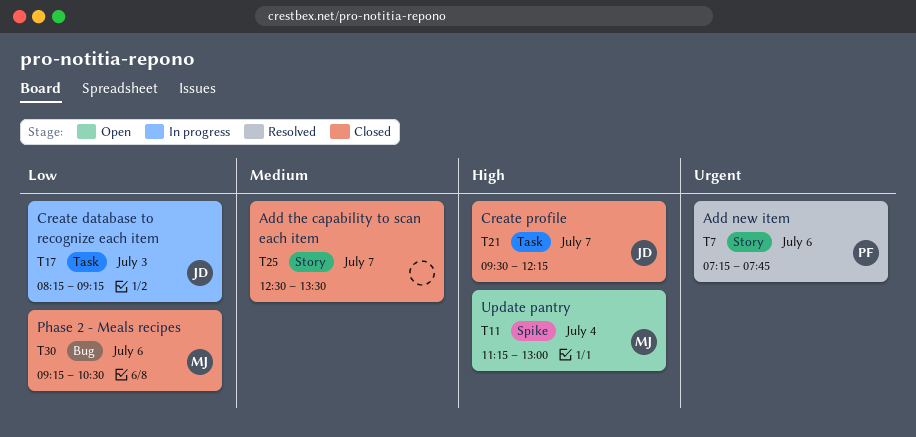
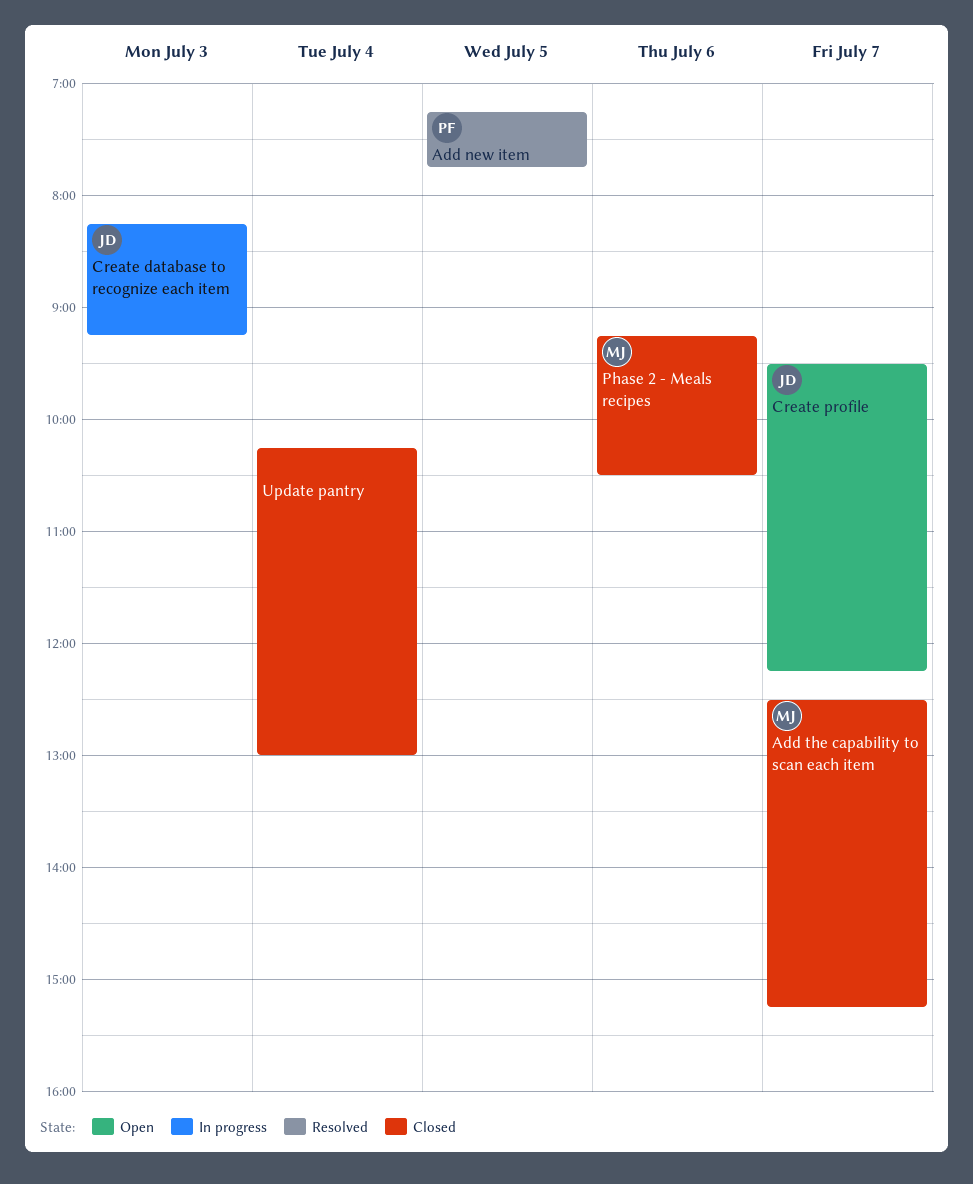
Add new item, day: Jul 6 -> Jul 5
Add the capability to scan each item, owner: none -> MJ
Add the capability to scan each item, ends: 13:30 -> 15:15
Create profile, status: Closed -> Open
Update pantry, status: Open -> Closed
Update pantry, owner: MJ -> none
Update pantry, begins: 11:15 -> 10:15

